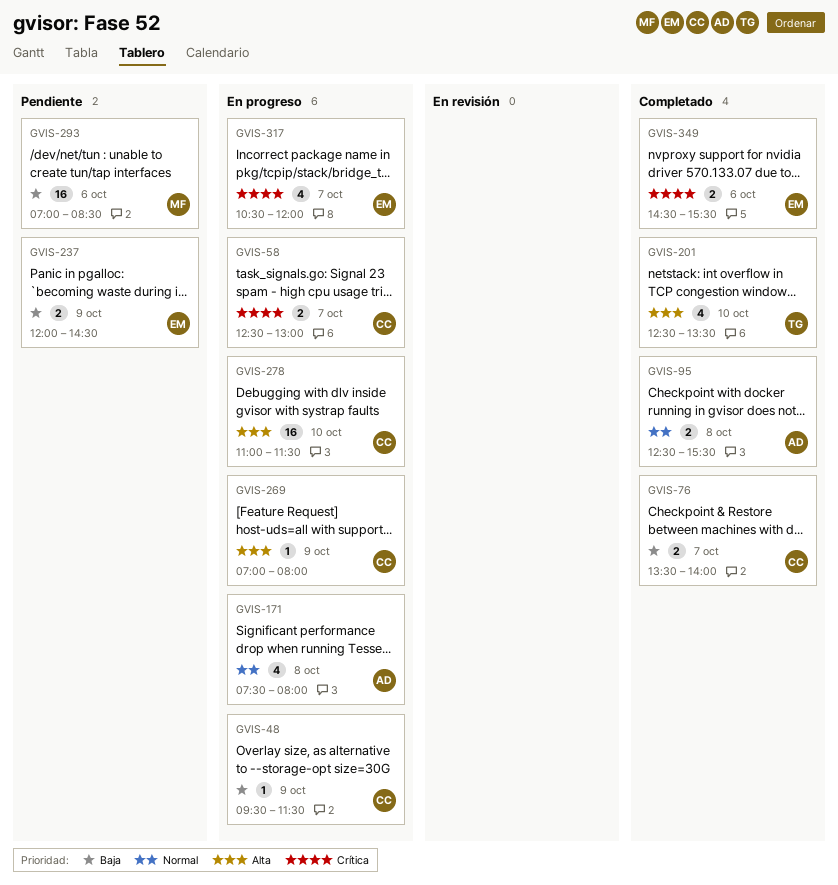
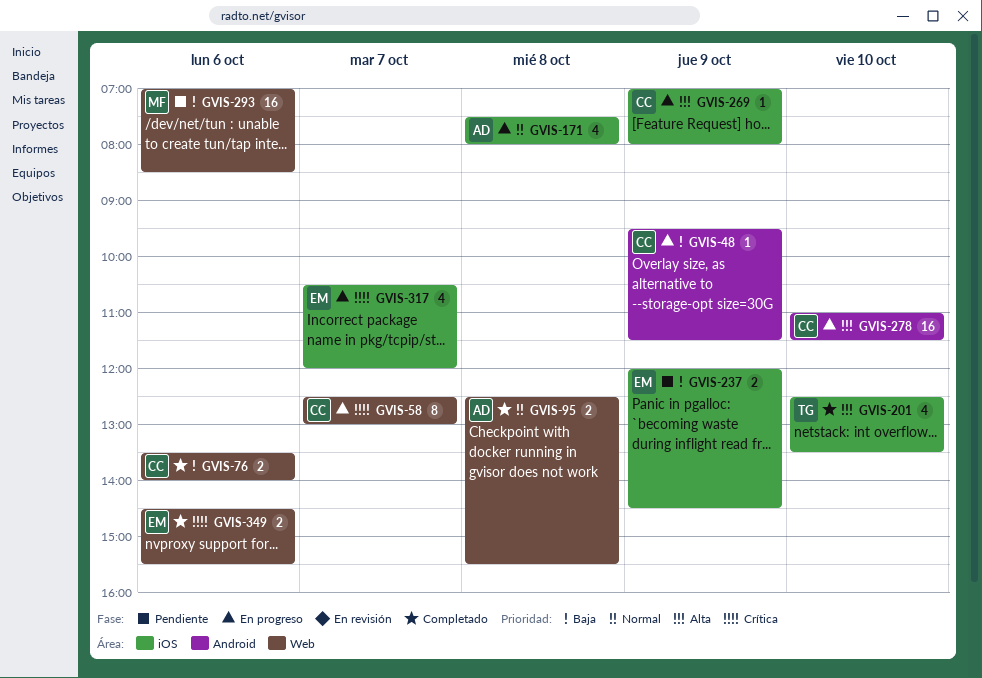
GVIS-58, estimate: 2 -> 8
GVIS-76, day: Oct 7 -> Oct 6

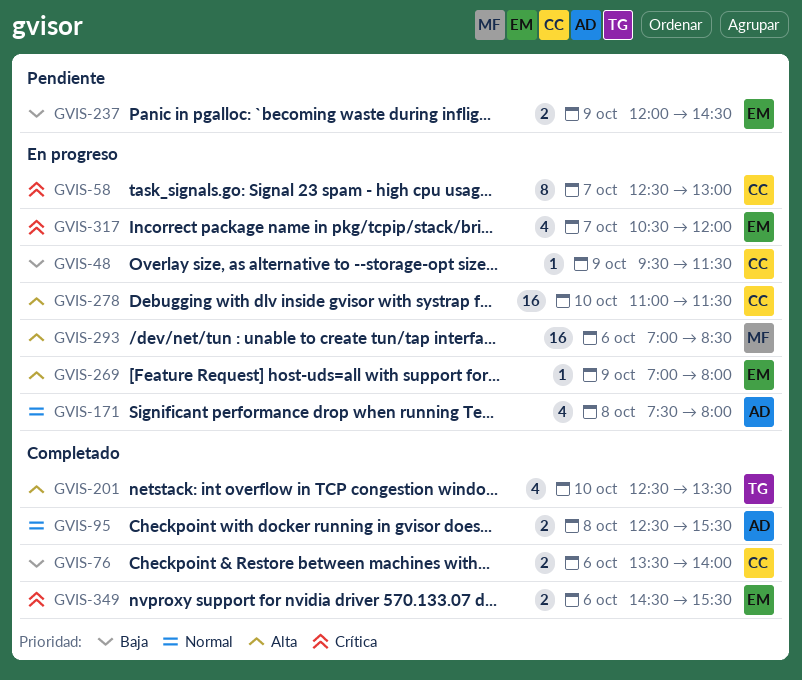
GVIS-269, owner: CC -> EM
GVIS-293, status: Pendiente -> En progreso
GVIS-293, priority: Baja -> Alta

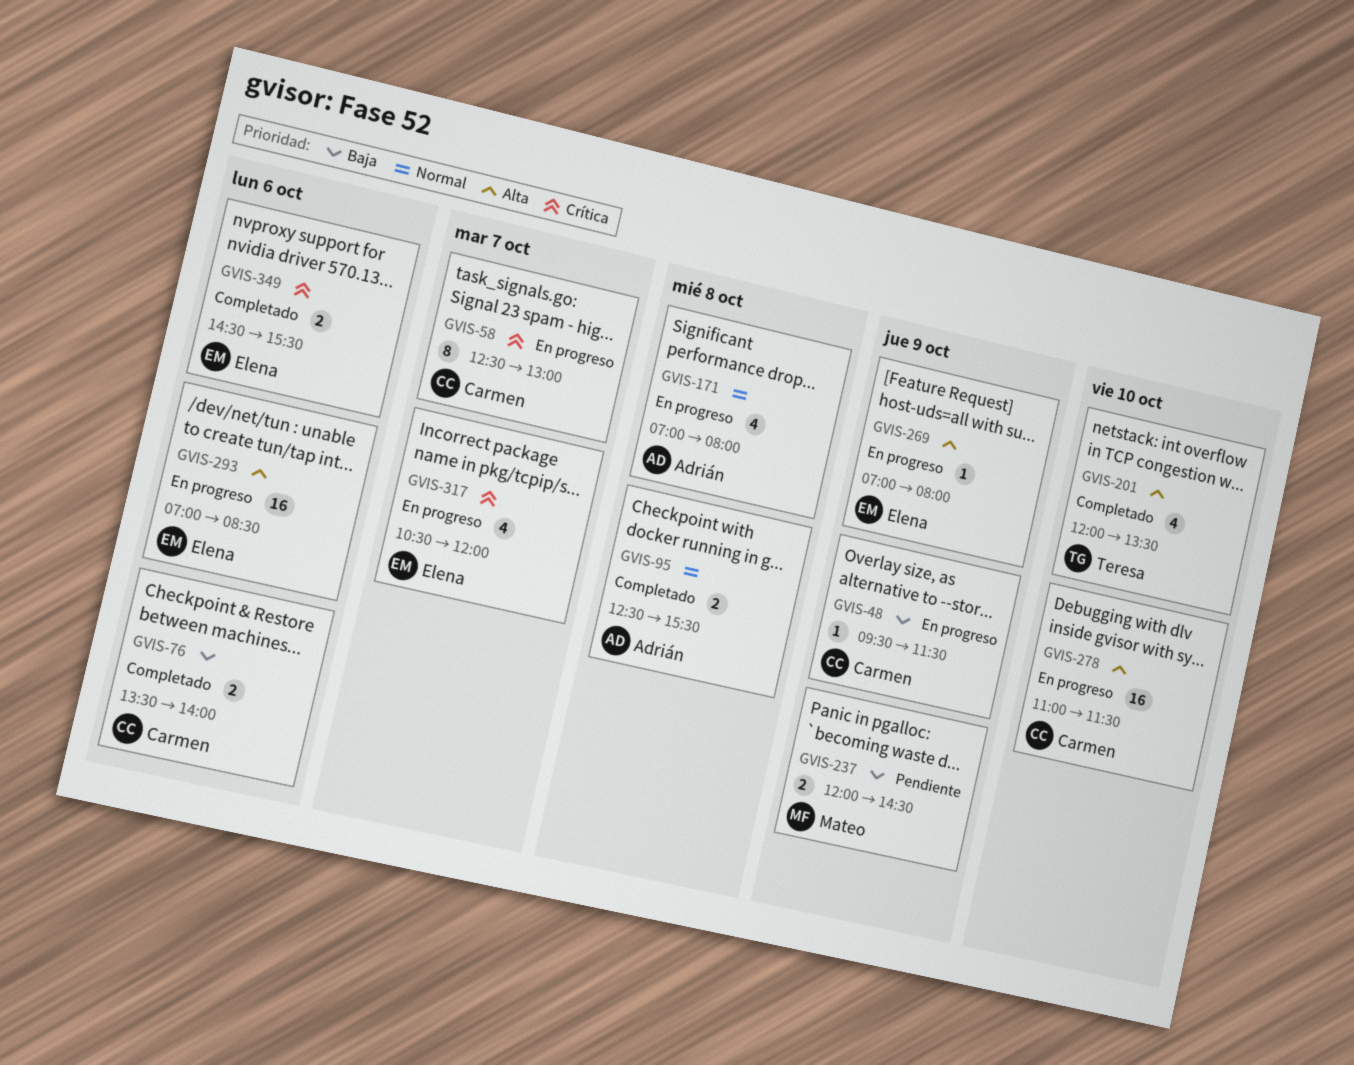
GVIS-171, begins: 07:30 -> 07:00
GVIS-201, begins: 12:30 -> 12:00
GVIS-237, owner: Elena -> Mateo
GVIS-293, owner: Mateo -> Elena

